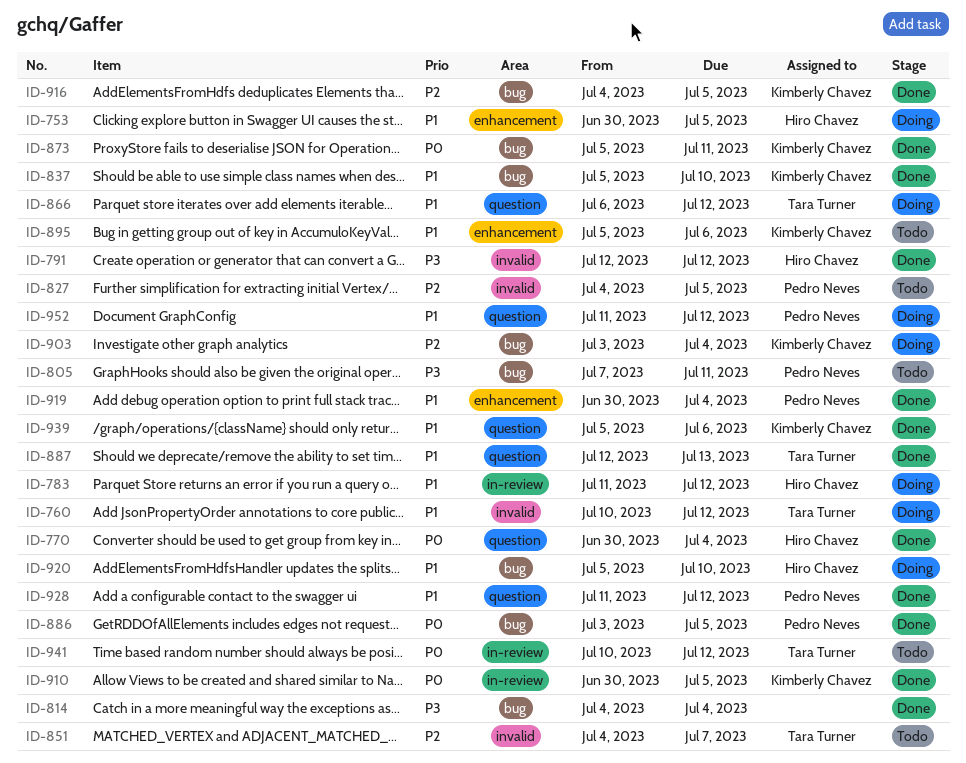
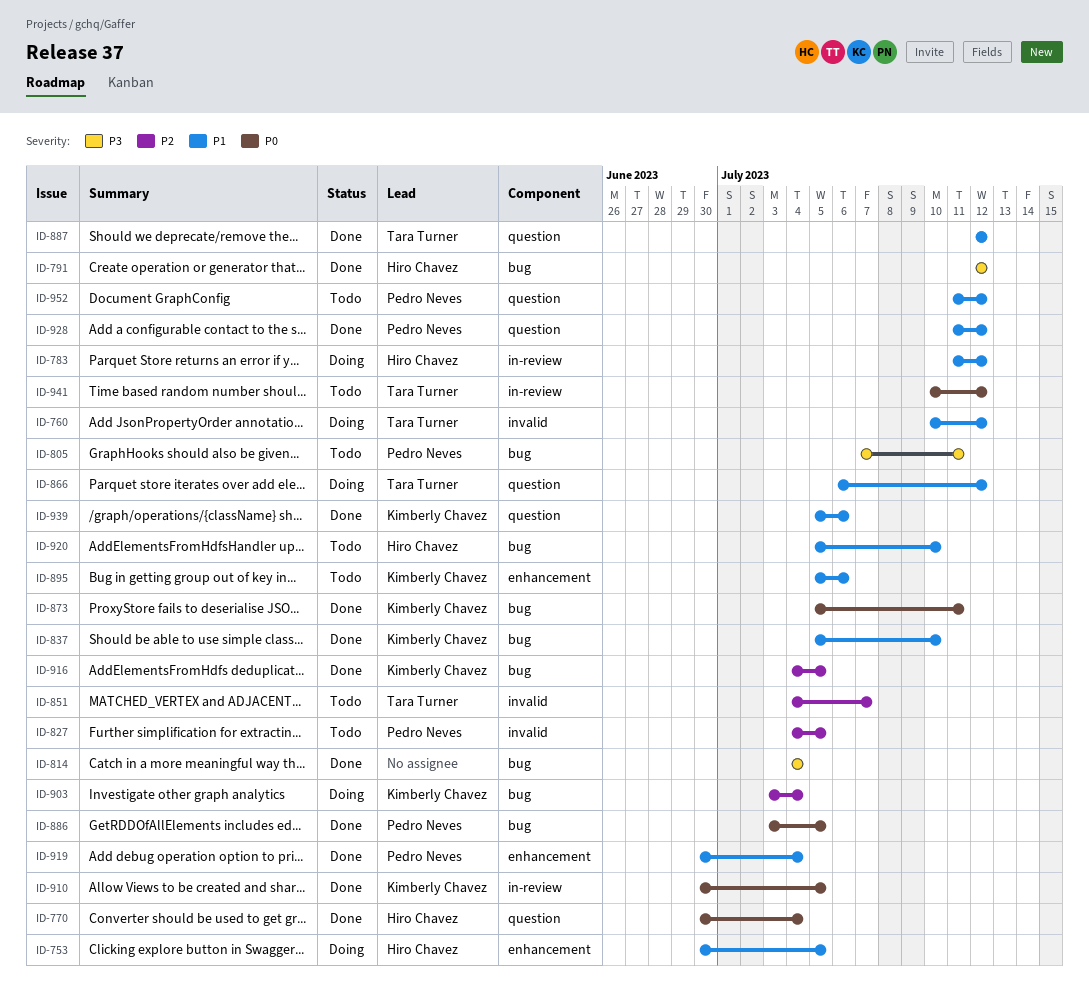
ID-791, label: invalid -> bug
ID-887, due: Jul 13 -> Jul 12
ID-920, status: Doing -> Todo
ID-952, status: Doing -> Todo

